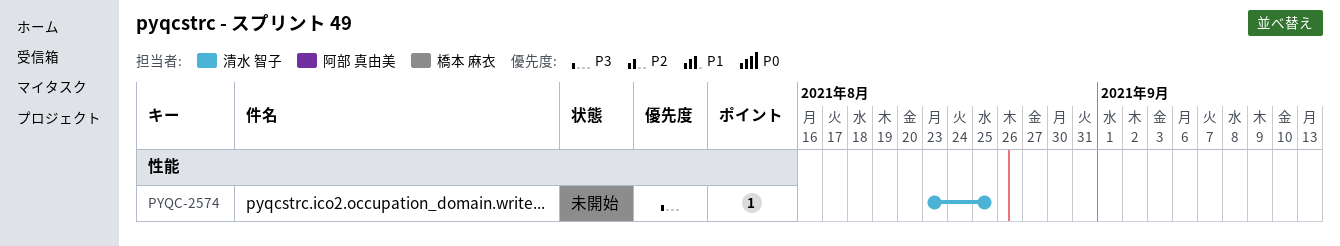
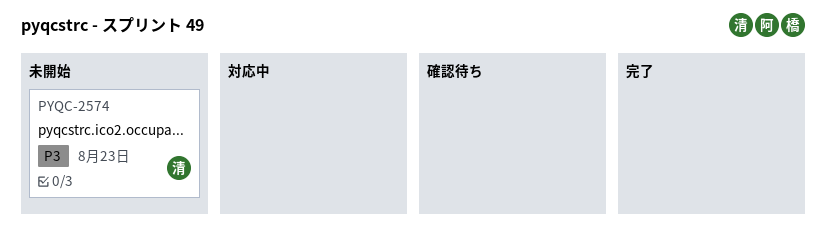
PYQC-2574, due: Aug 25 -> Aug 23

